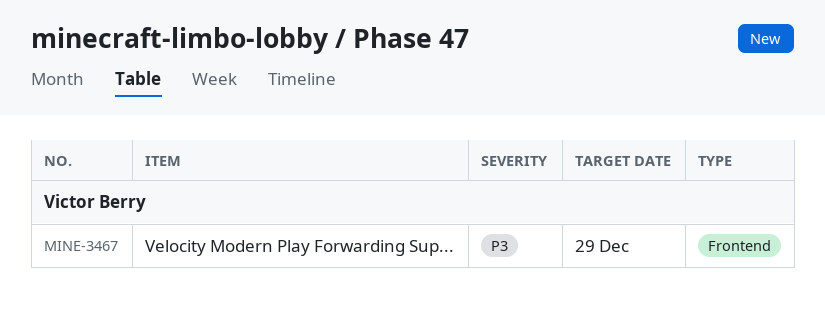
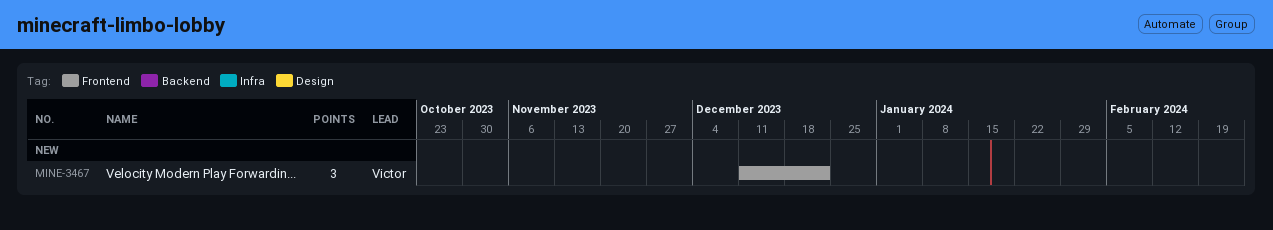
MINE-3467, due: Dec 29 -> Dec 22

